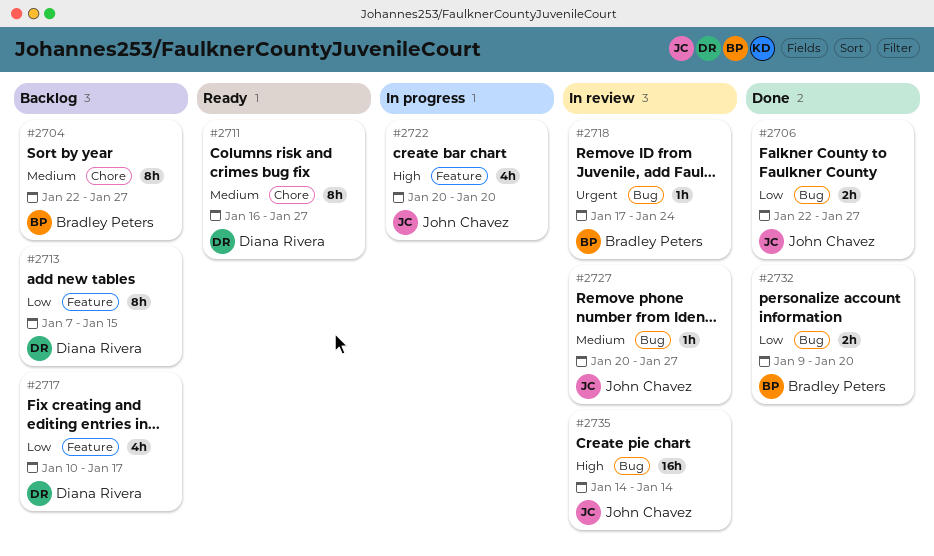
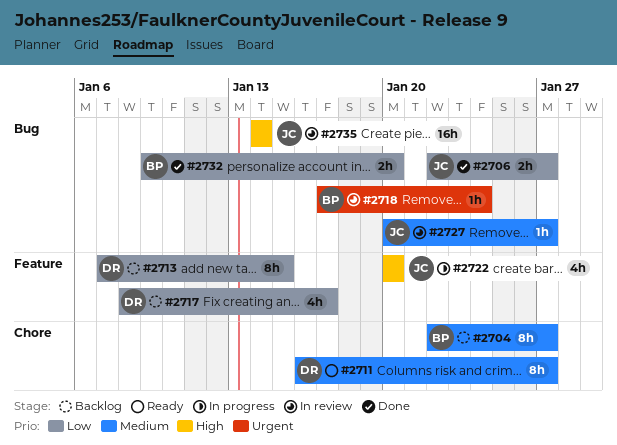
#2717, start: Jan 10 -> Jan 8

